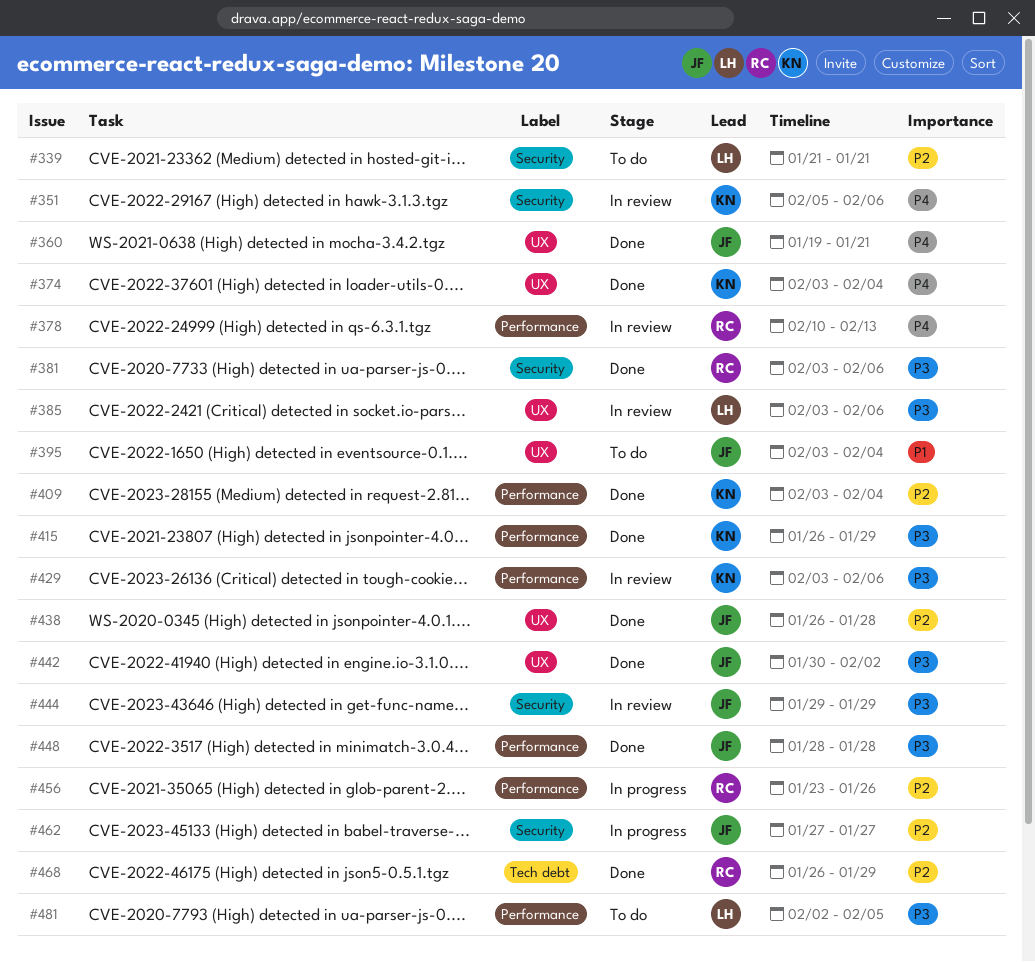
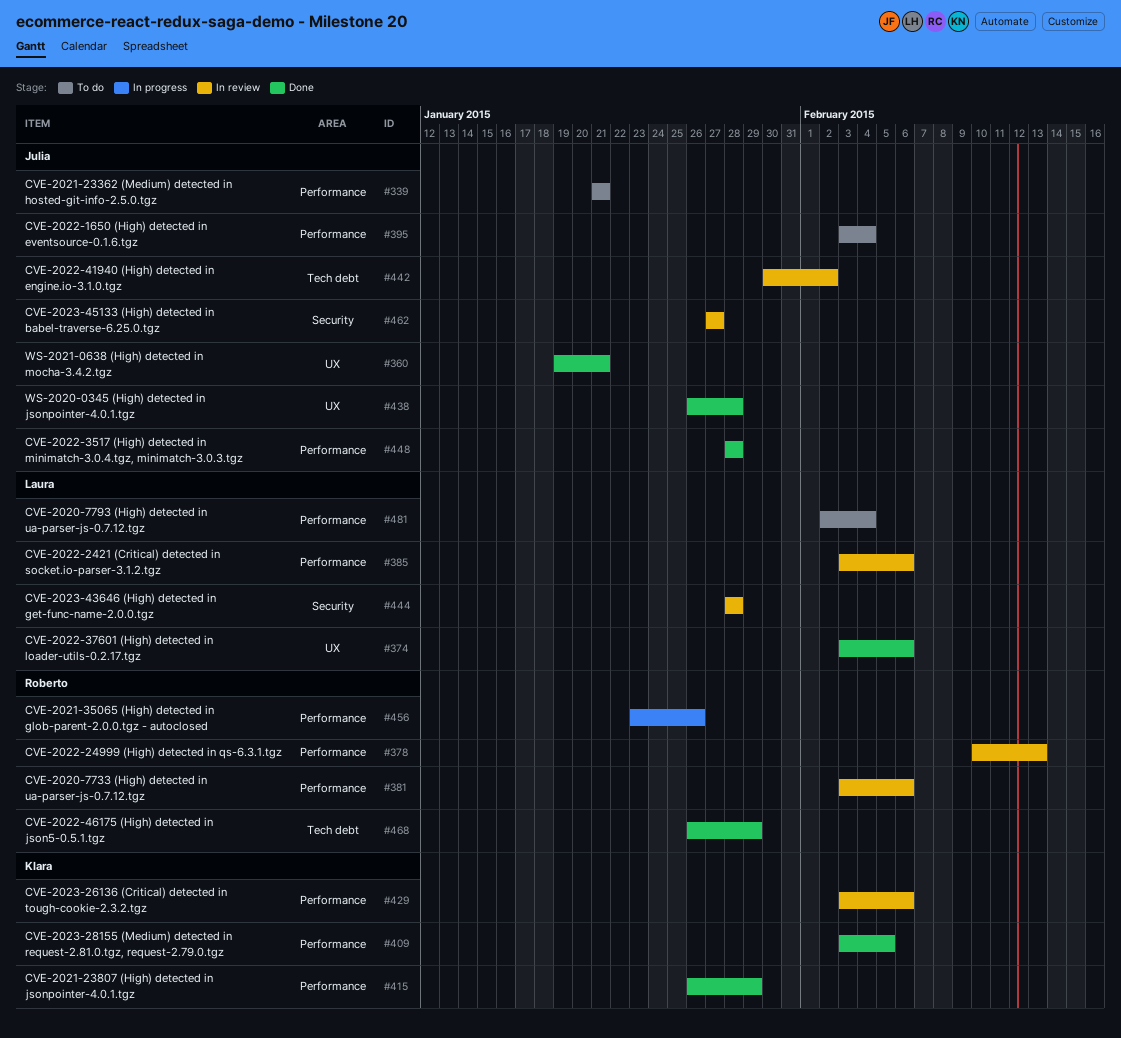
#339, owner: Laura -> Julia
#339, label: Security -> Performance
#351: present -> none
#374, owner: Klara -> Laura
#374, due: Feb 4 -> Feb 6
#381, status: Done -> In review
#381, label: Security -> Performance
#385, label: UX -> Performance
#395, label: UX -> Performance
#409, due: Feb 4 -> Feb 5
#442, status: Done -> In review
#442, label: UX -> Tech debt
#444, owner: Julia -> Laura
#444, start: Jan 29 -> Jan 28
#444, due: Jan 29 -> Jan 28
#462, status: In progress -> In review
#481, due: Feb 5 -> Feb 4

